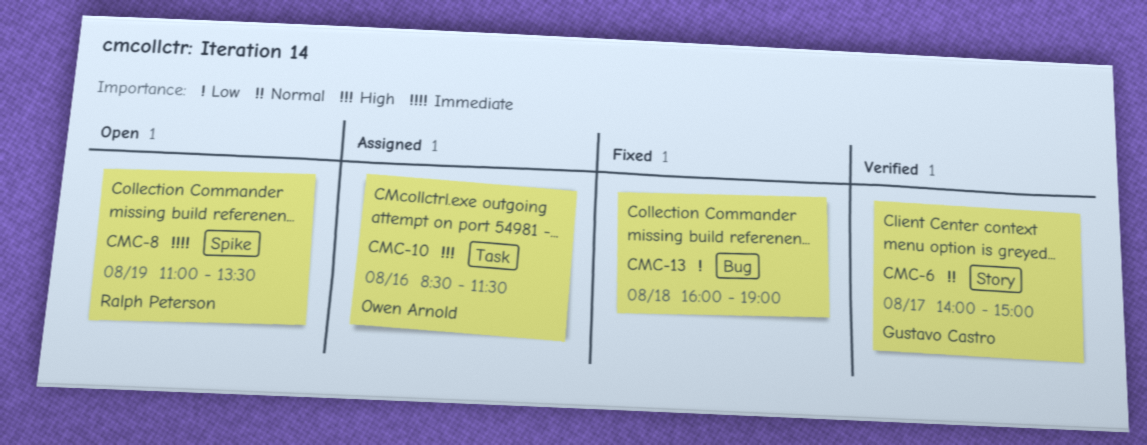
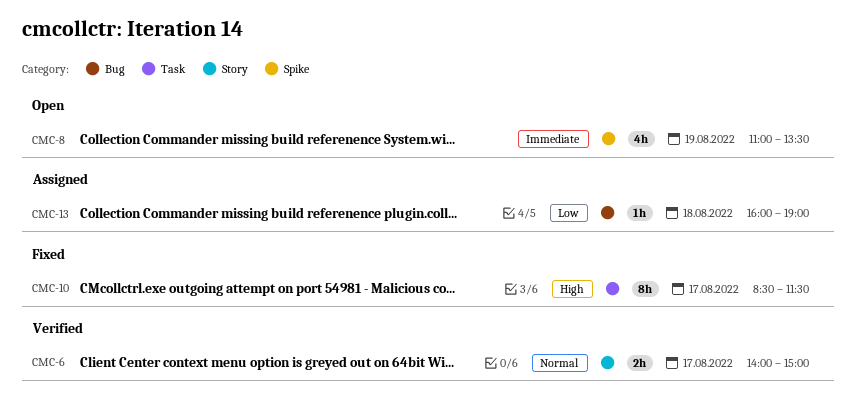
CMC-10, status: Assigned -> Fixed
CMC-10, day: Aug 16 -> Aug 17
CMC-13, status: Fixed -> Assigned

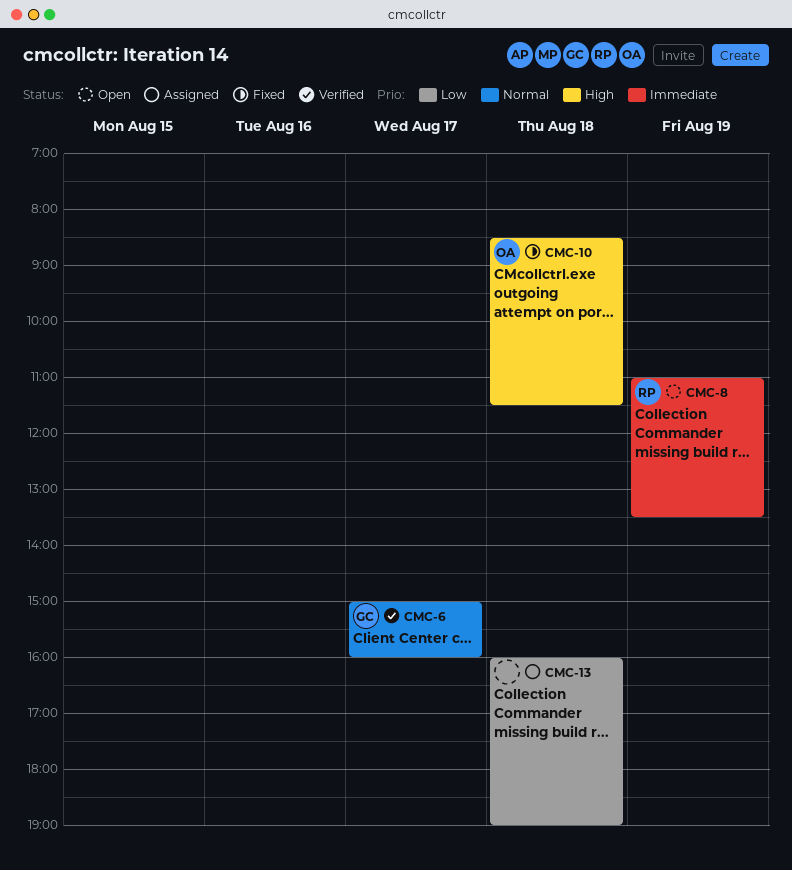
CMC-6, begins: 14:00 -> 15:00
CMC-6, ends: 15:00 -> 16:00
CMC-10, day: Aug 17 -> Aug 18

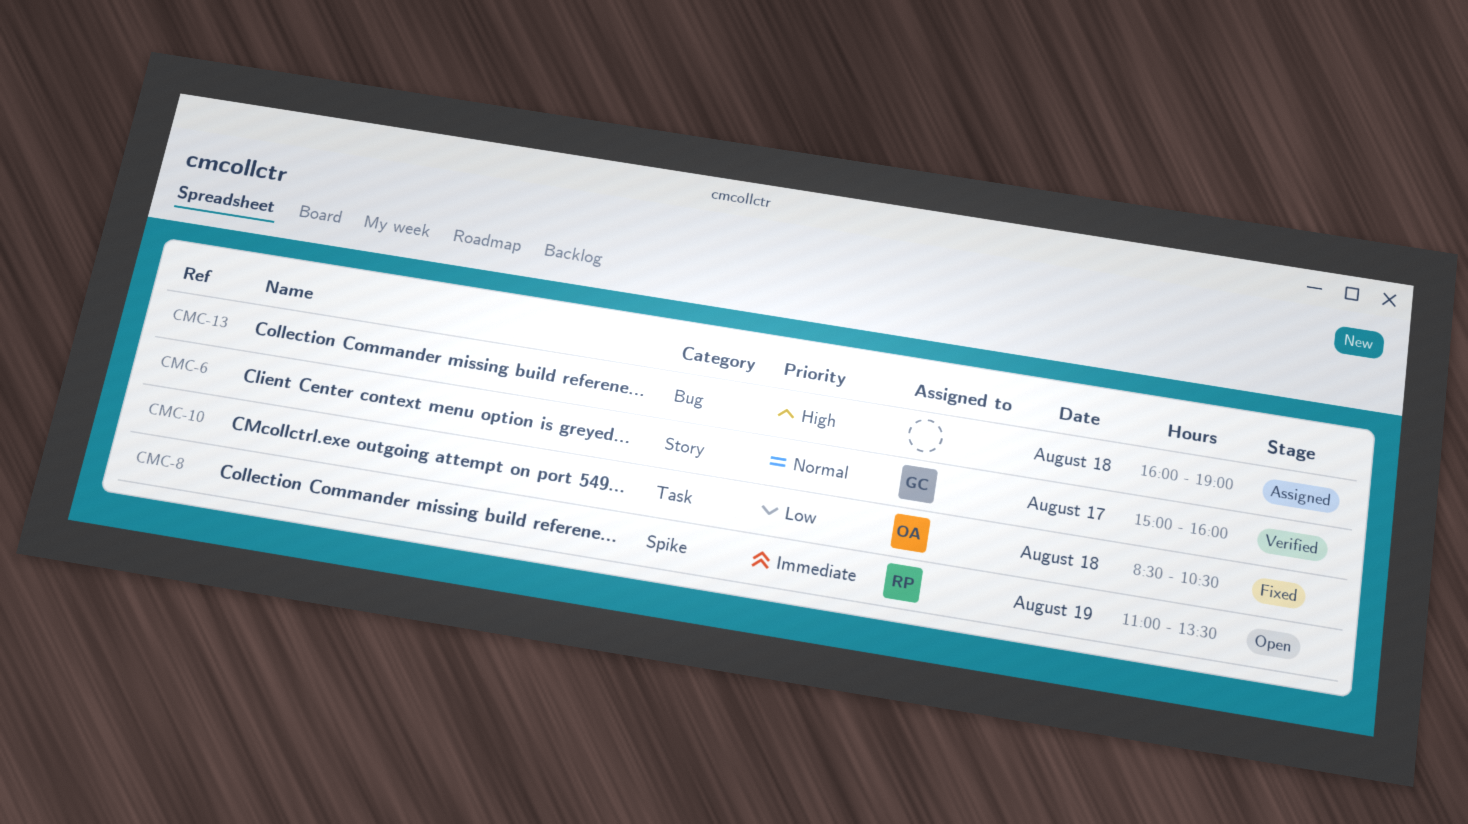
CMC-10, priority: High -> Low
CMC-10, ends: 11:30 -> 10:30
CMC-13, priority: Low -> High

